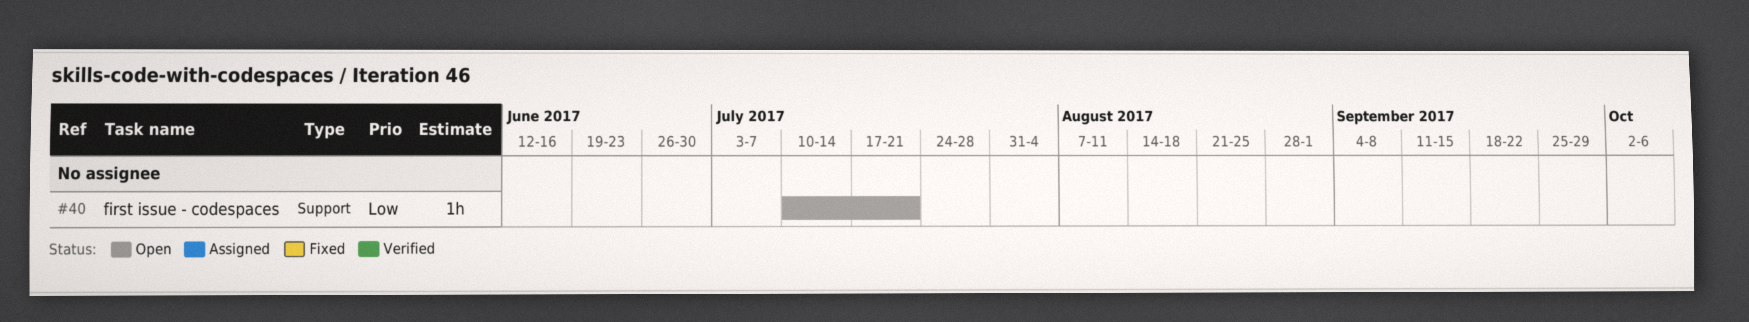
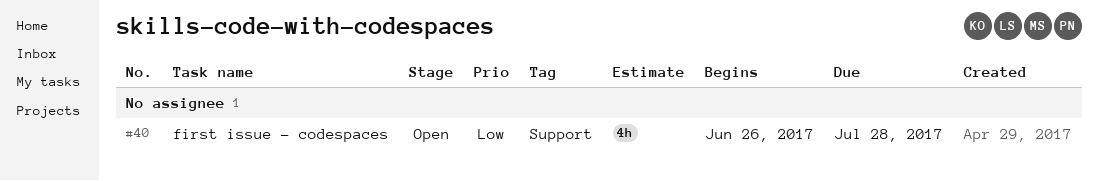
#40, estimate: 1h -> 4h
#40, start: Jul 10 -> Jun 26
#40, due: Jul 21 -> Jul 28

